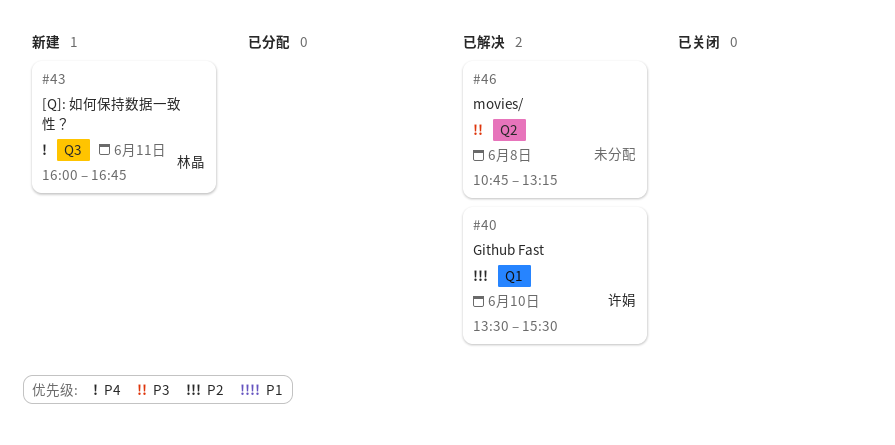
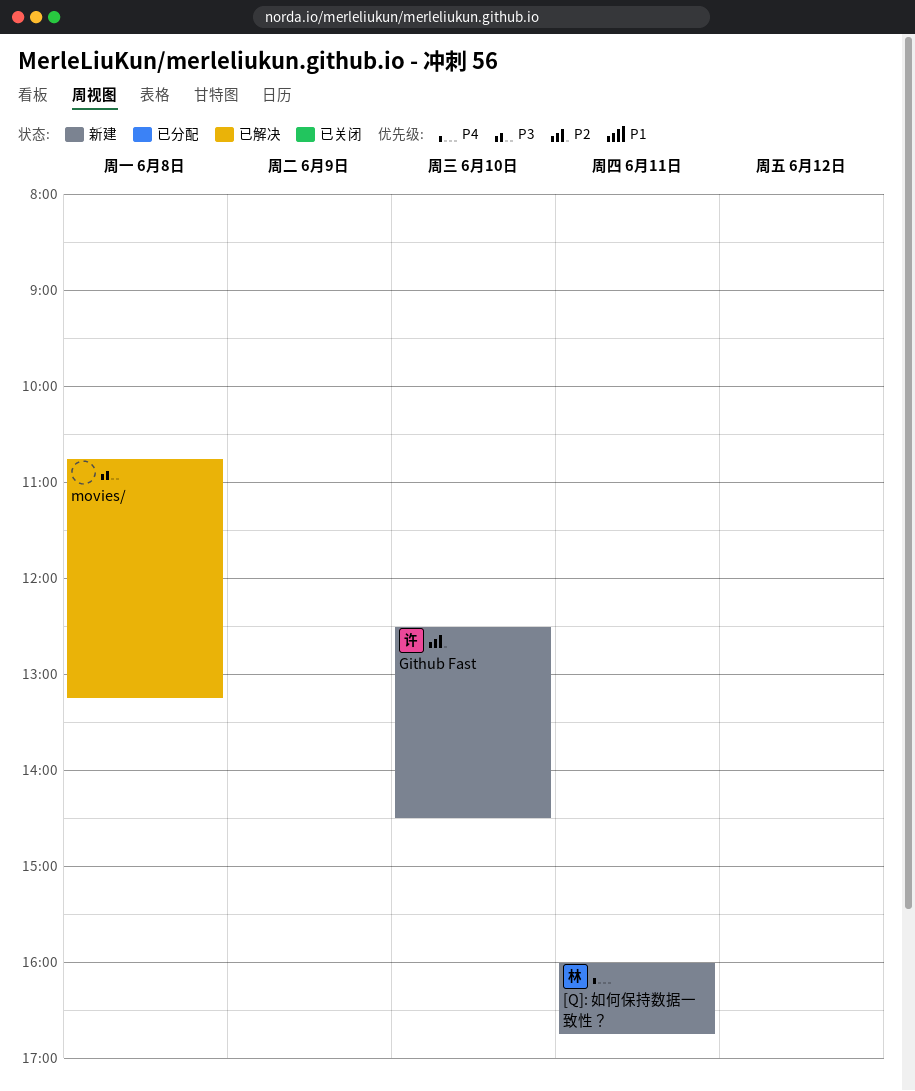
Github Fast, status: 已解决 -> 新建
Github Fast, begins: 13:30 -> 12:30
Github Fast, ends: 15:30 -> 14:30

